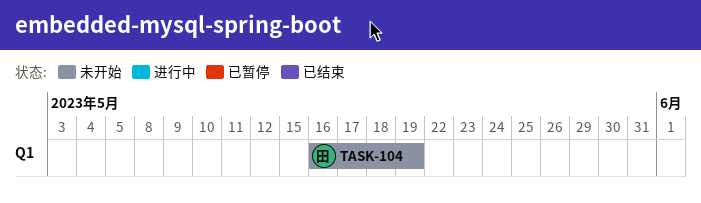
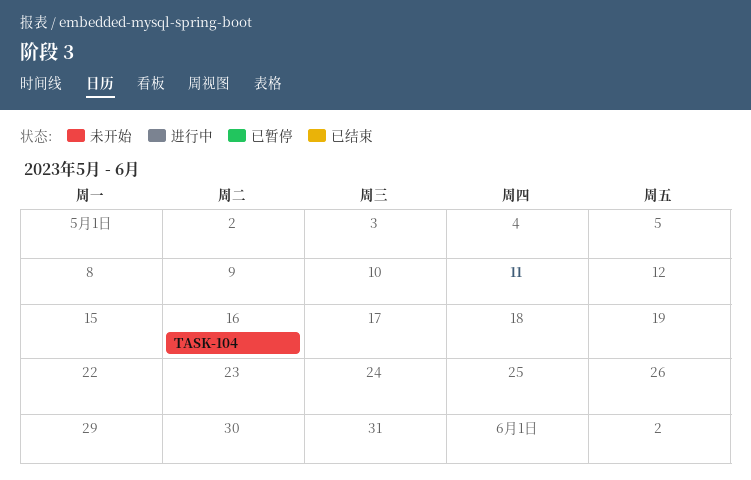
TASK-104, due: May 19 -> May 16

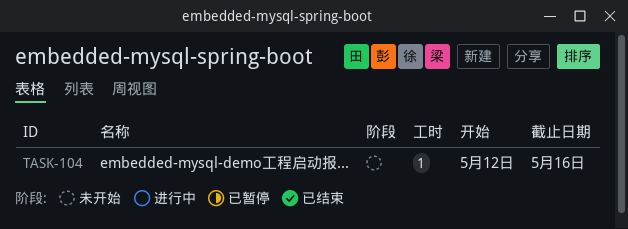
TASK-104, start: May 16 -> May 12

